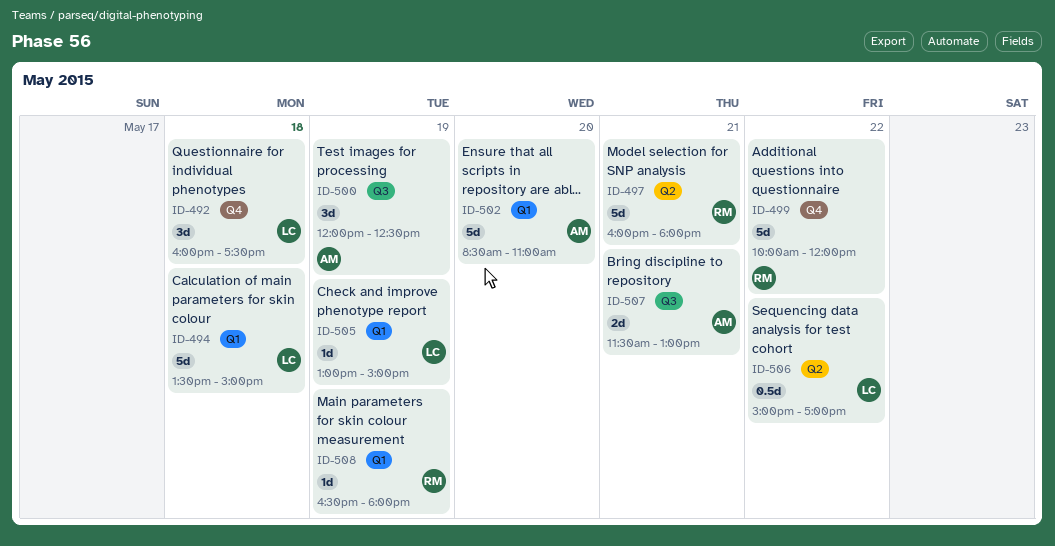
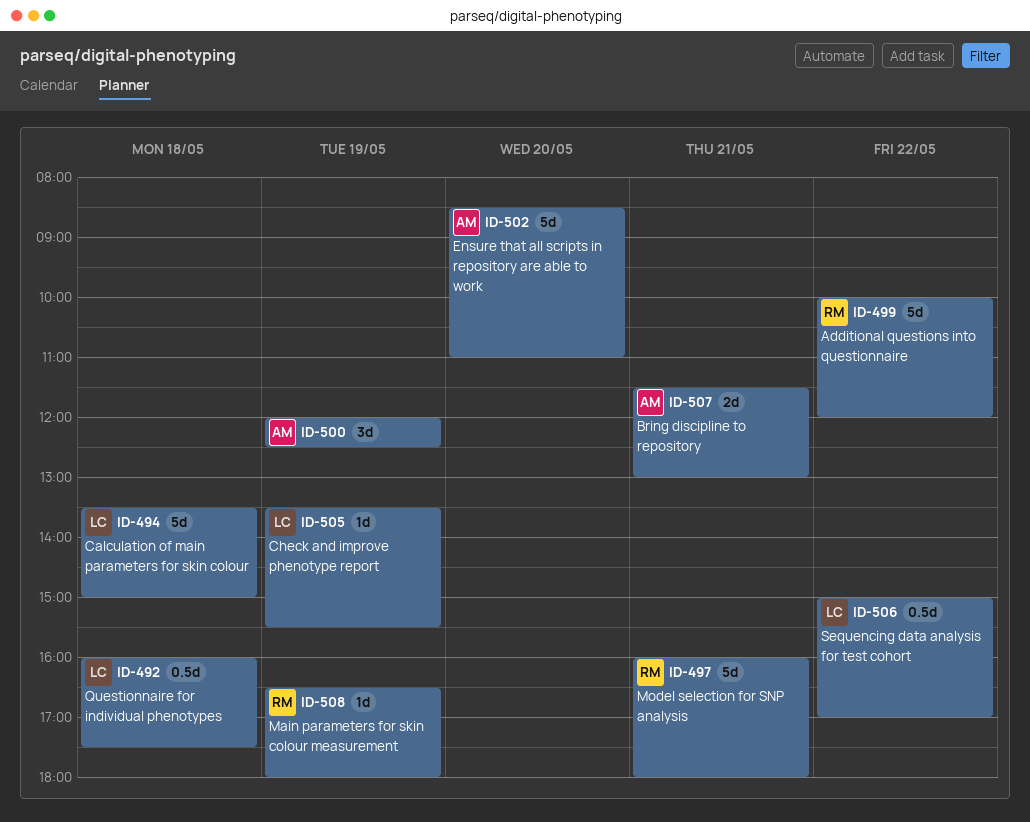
ID-492, estimate: 3d -> 0.5d
ID-505, begins: 13:00 -> 13:30
ID-505, ends: 15:00 -> 15:30

